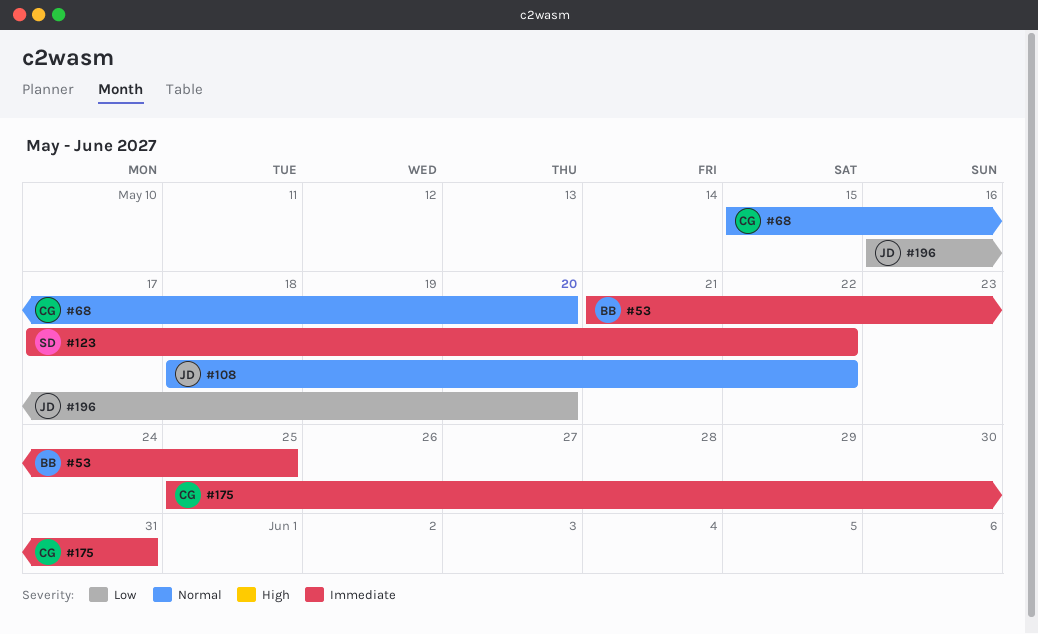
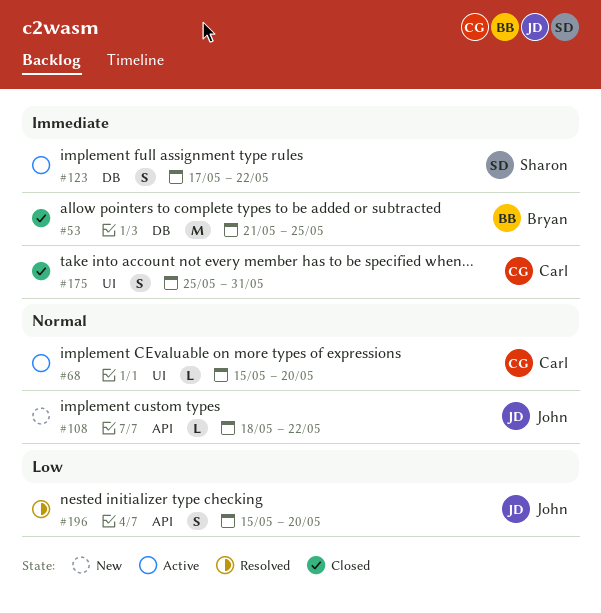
#196, start: May 16 -> May 15

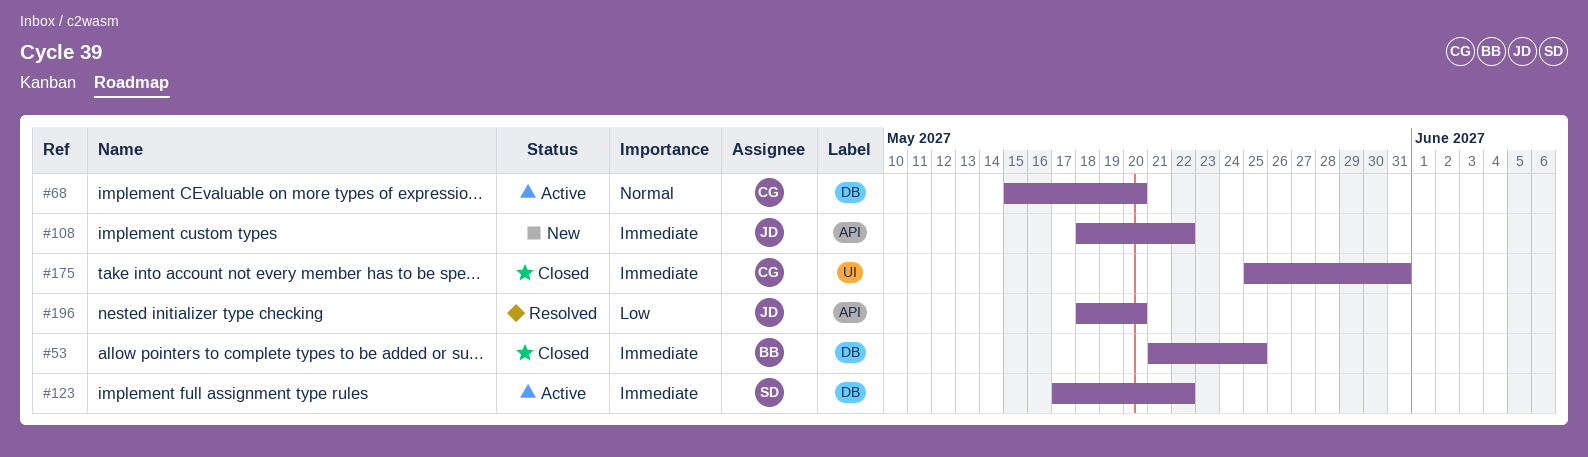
#68, label: UI -> DB
#108, priority: Normal -> Immediate
#196, start: May 15 -> May 18

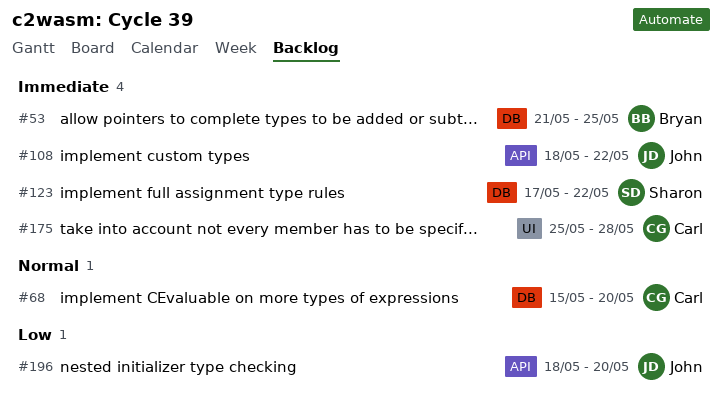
#175, due: May 31 -> May 28

